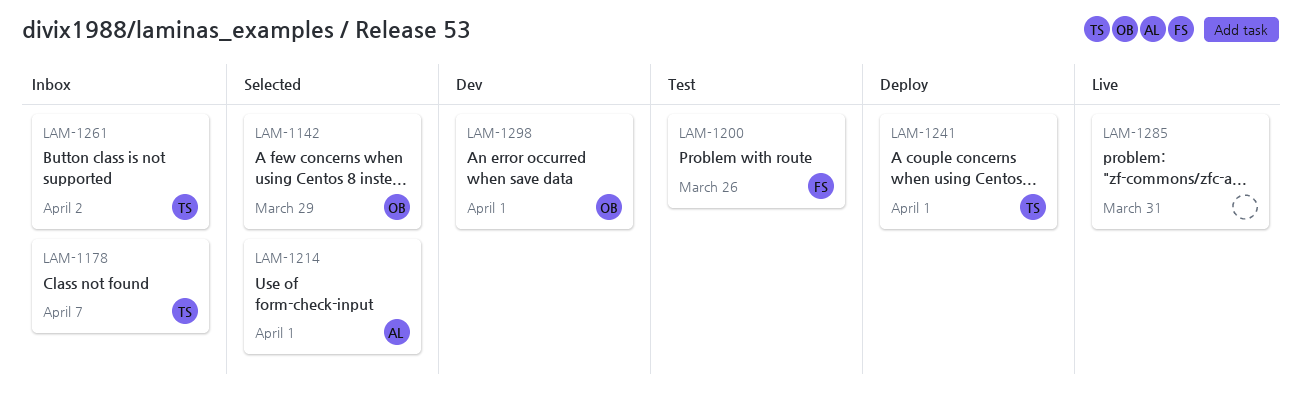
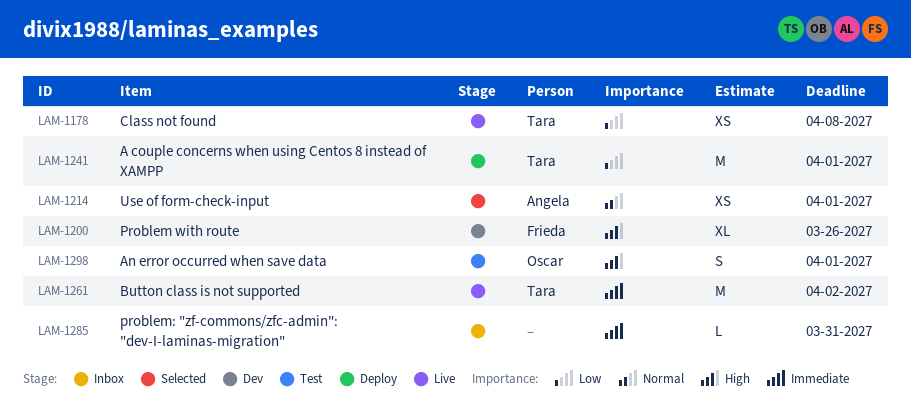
LAM-1142: present -> none
LAM-1178, status: Inbox -> Live
LAM-1178, due: Apr 7 -> Apr 8
LAM-1200, status: Test -> Dev
LAM-1261, status: Inbox -> Live
LAM-1285, status: Live -> Inbox
LAM-1298, status: Dev -> Test

